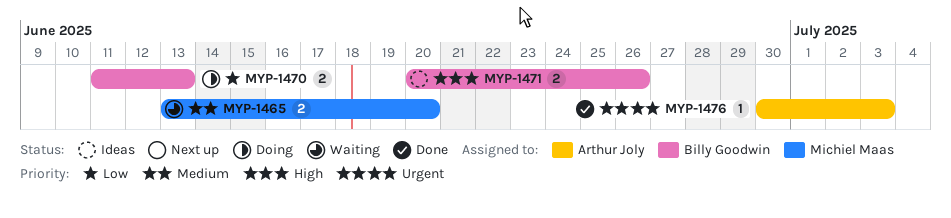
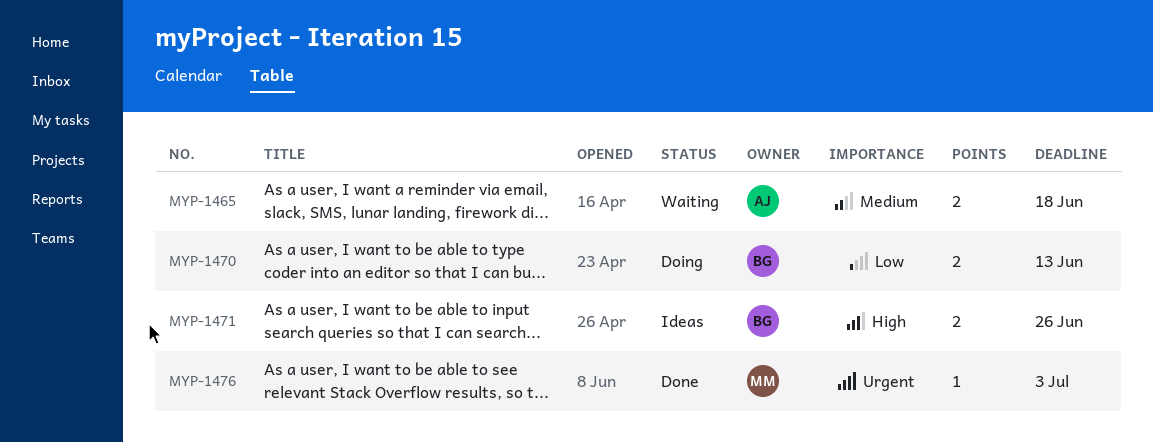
MYP-1465, owner: Michiel Maas -> Arthur Joly
MYP-1465, due: Jun 20 -> Jun 18
MYP-1476, owner: Arthur Joly -> Michiel Maas

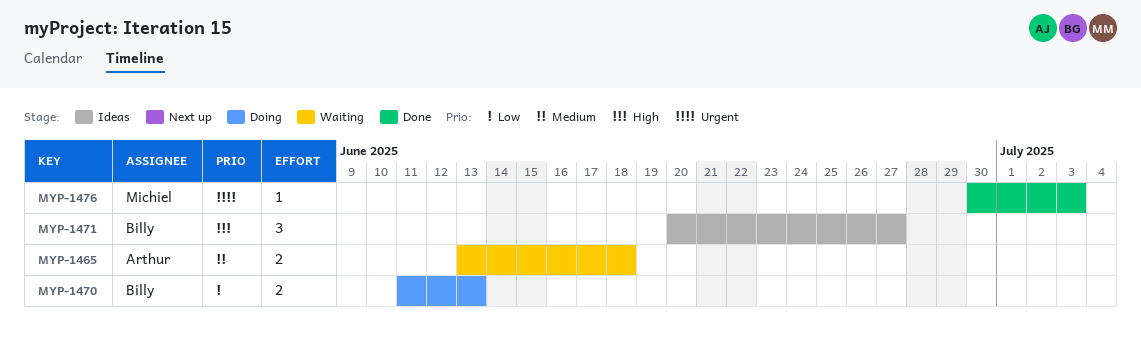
MYP-1471, estimate: 2 -> 3
MYP-1471, due: Jun 26 -> Jun 27

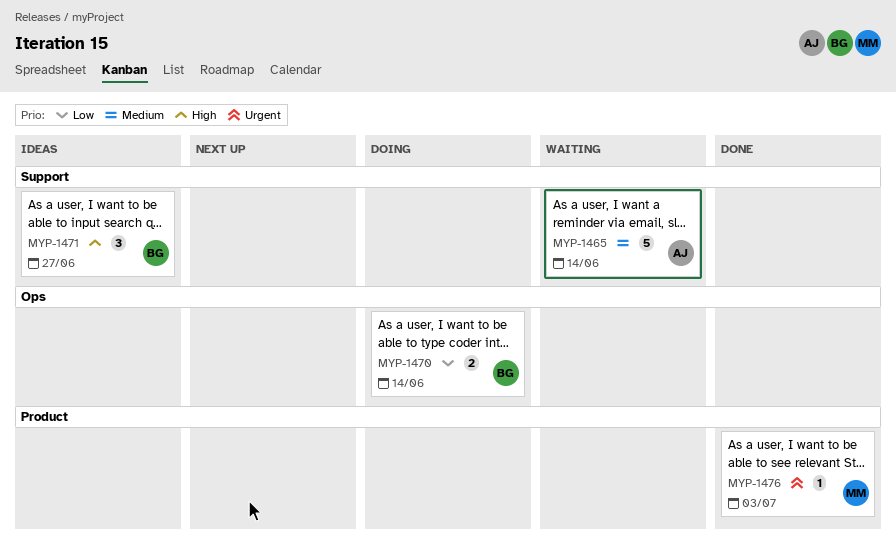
MYP-1465, estimate: 2 -> 5
MYP-1465, due: Jun 18 -> Jun 14
MYP-1470, due: Jun 13 -> Jun 14

